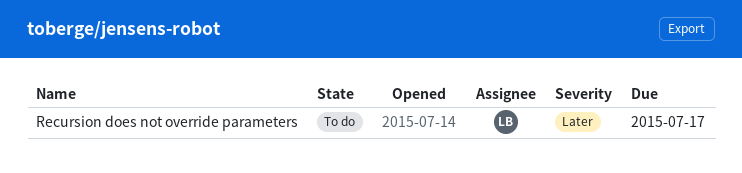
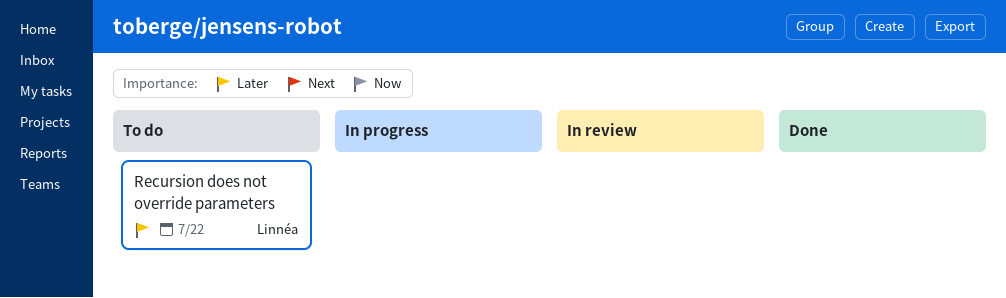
Recursion does not override parameters, due: Jul 17 -> Jul 22

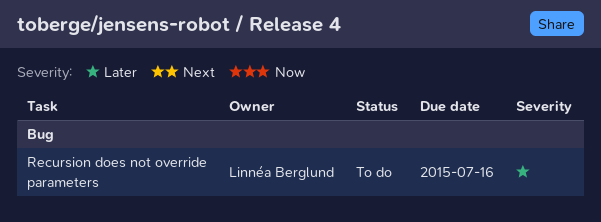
Recursion does not override parameters, due: Jul 22 -> Jul 16

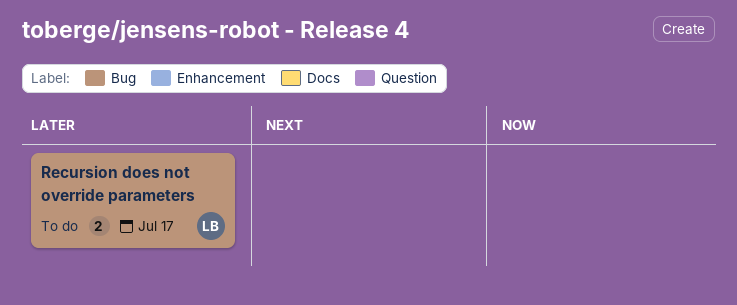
Recursion does not override parameters, due: Jul 16 -> Jul 17

